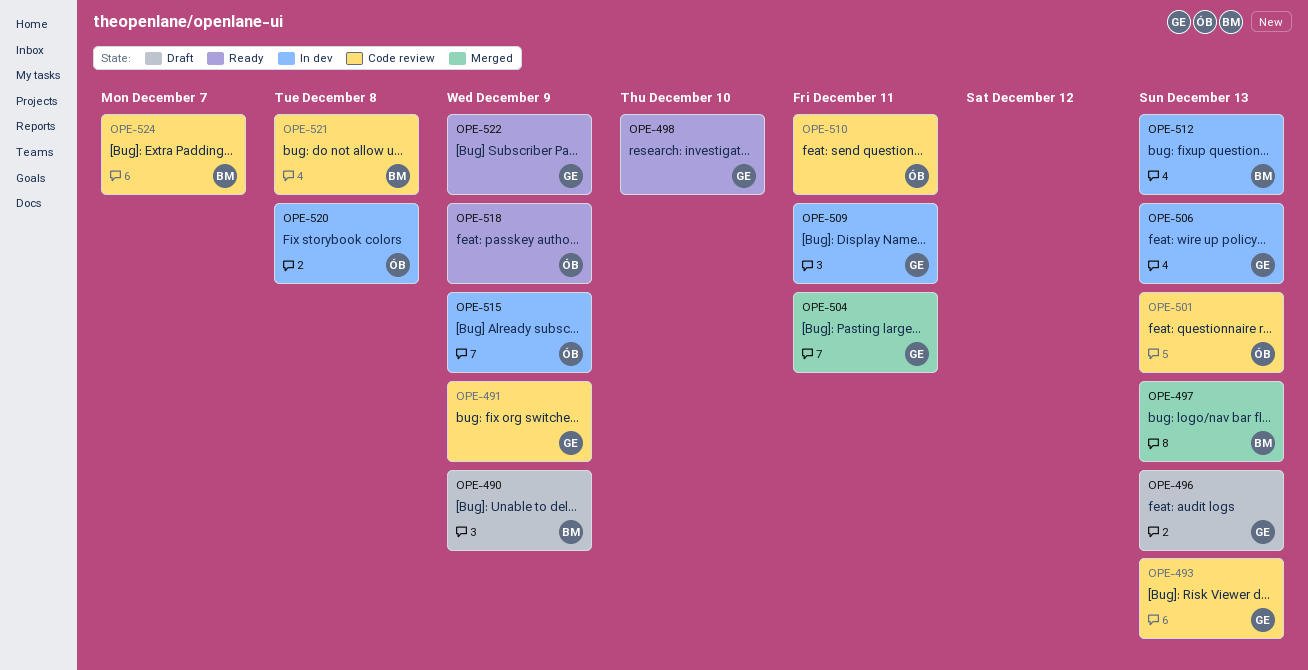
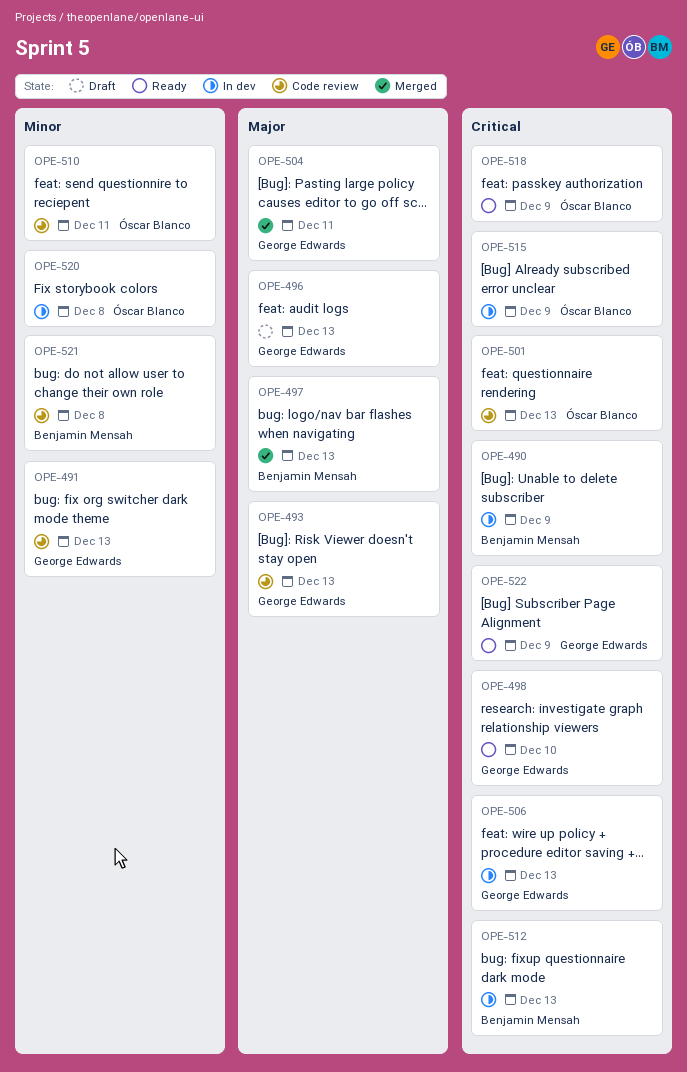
OPE-490, status: Draft -> In dev
OPE-491, due: Dec 9 -> Dec 13
OPE-509: present -> none
OPE-524: present -> none

